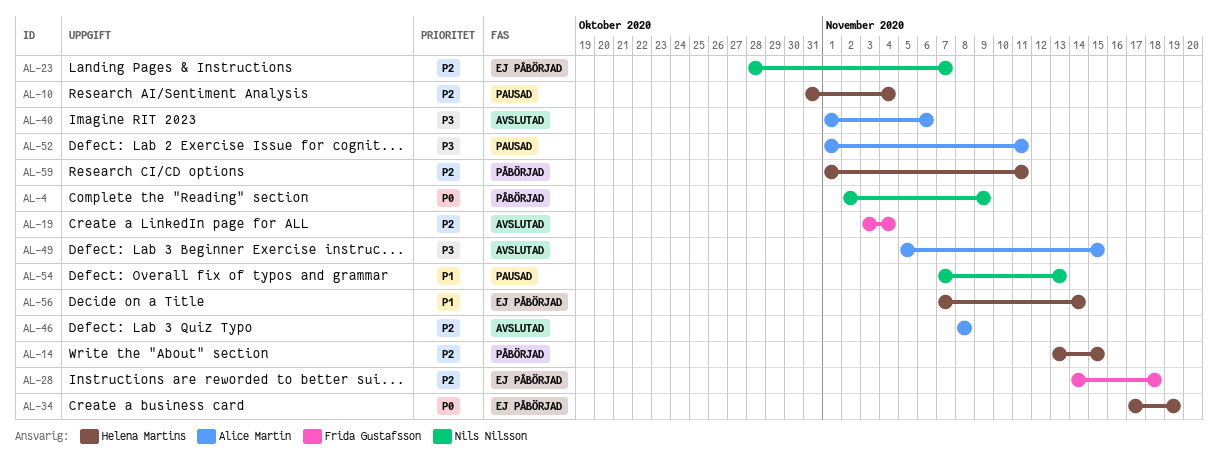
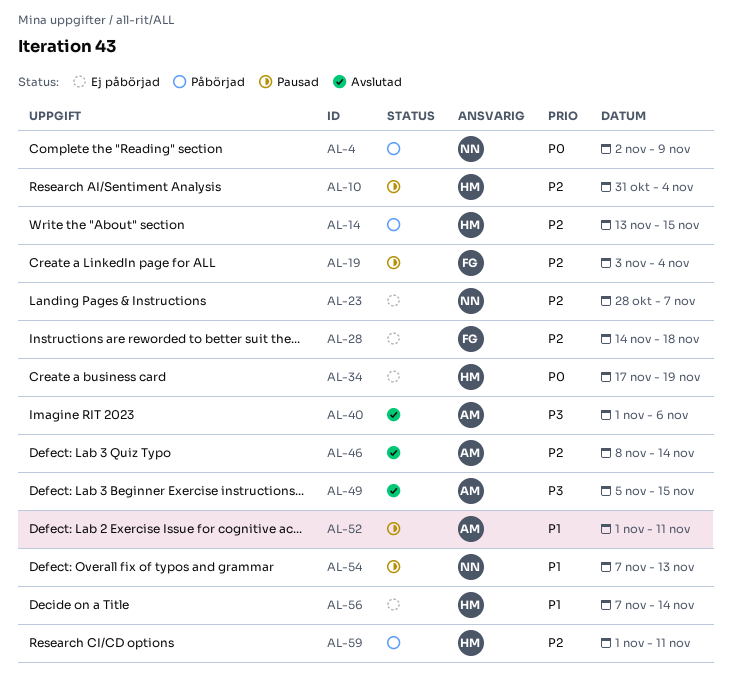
AL-19, status: Avslutad -> Pausad
AL-46, due: Nov 8 -> Nov 14
AL-52, priority: P3 -> P1

